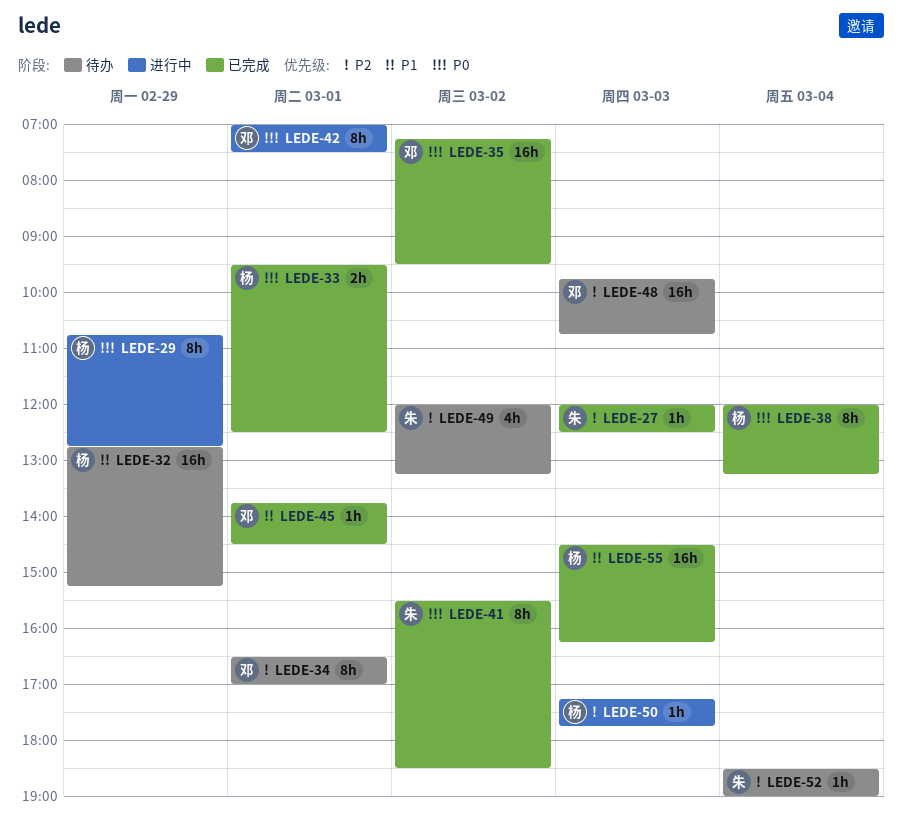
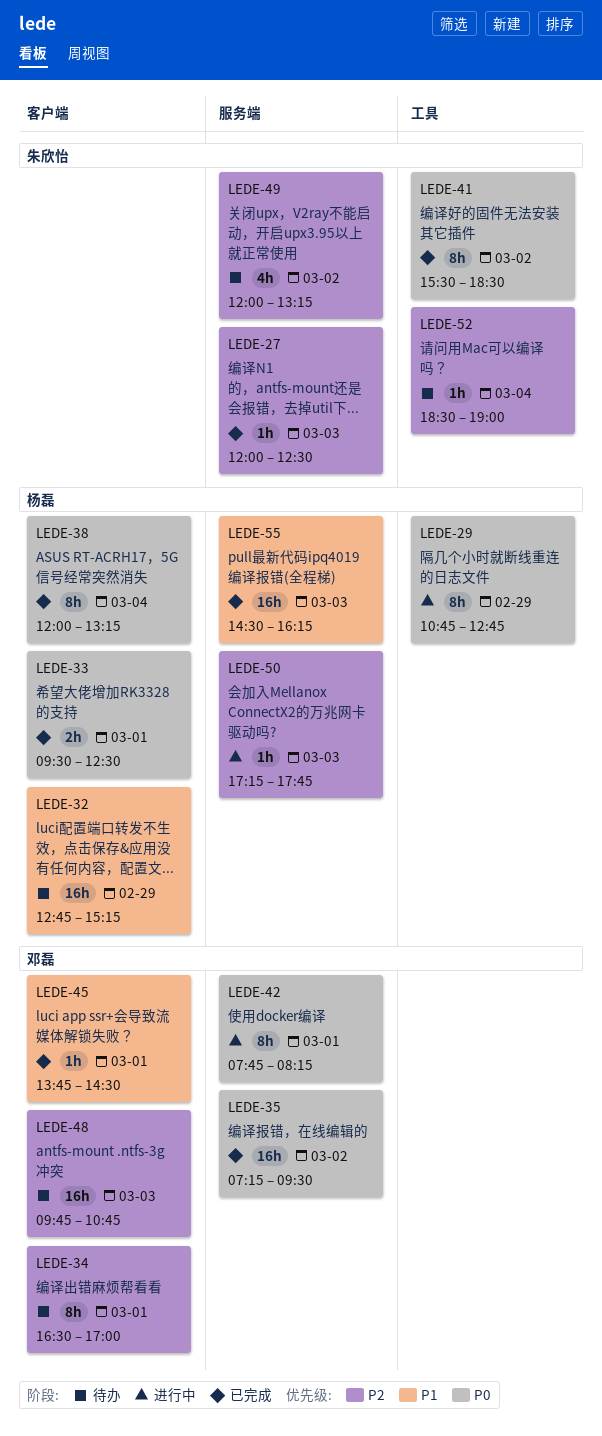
LEDE-42, begins: 07:00 -> 07:45
LEDE-42, ends: 07:30 -> 08:15

